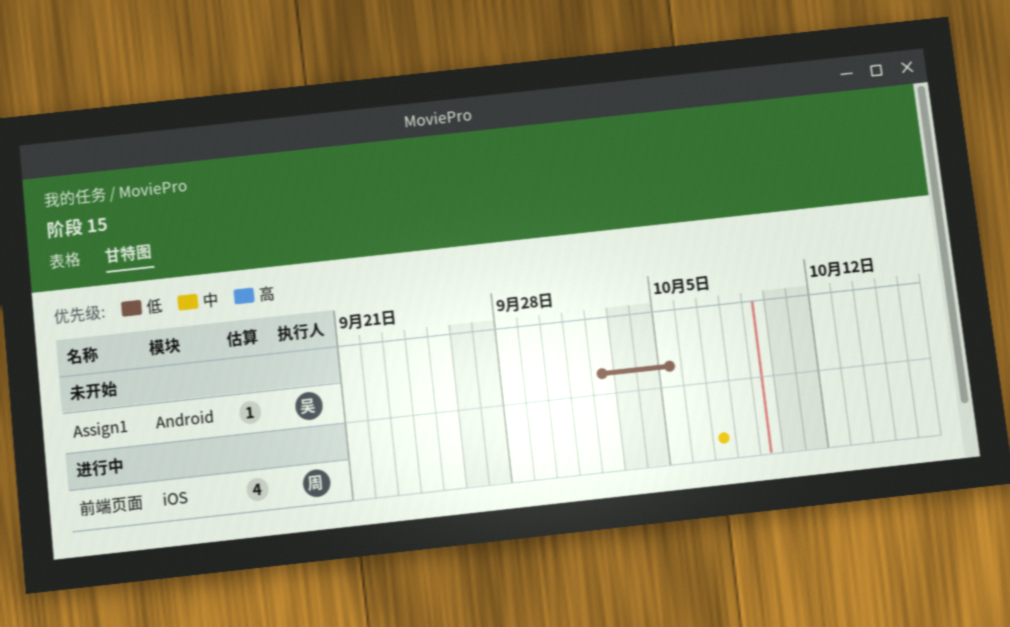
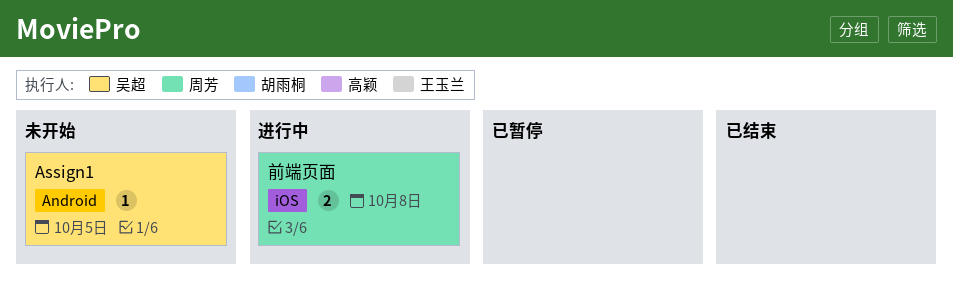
前端页面, estimate: 4 -> 2
前端页面, due: Oct 7 -> Oct 8

